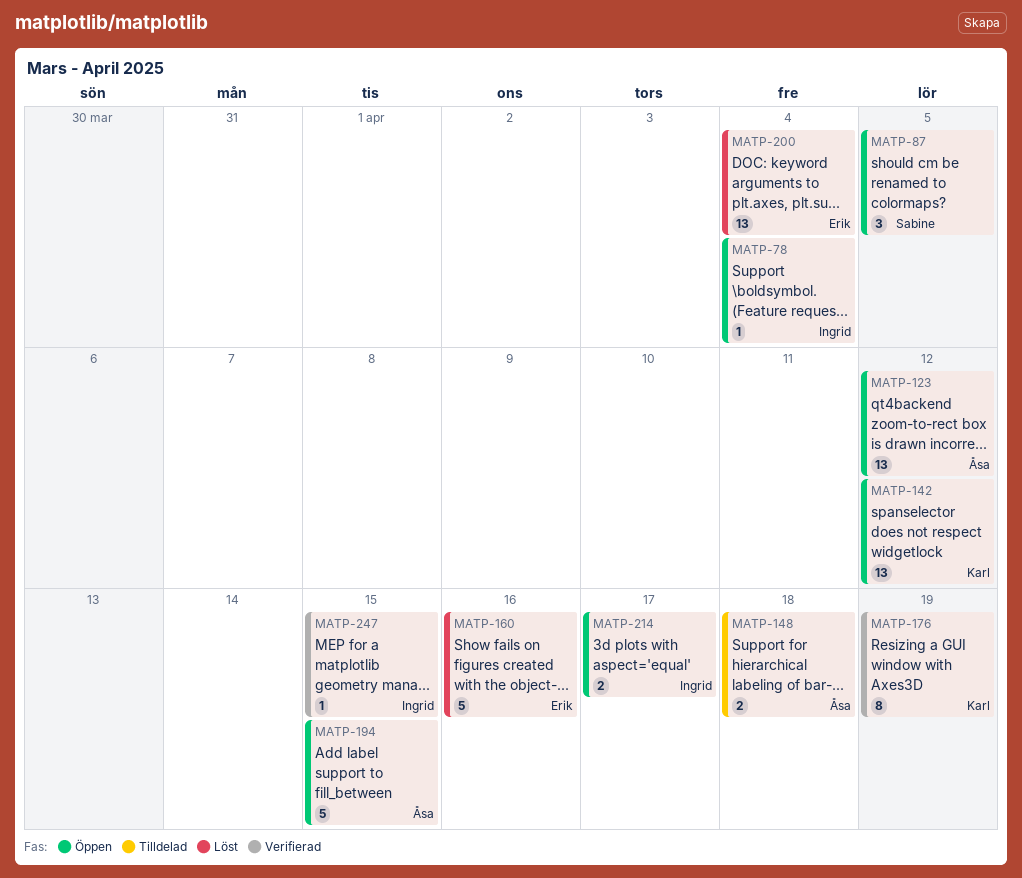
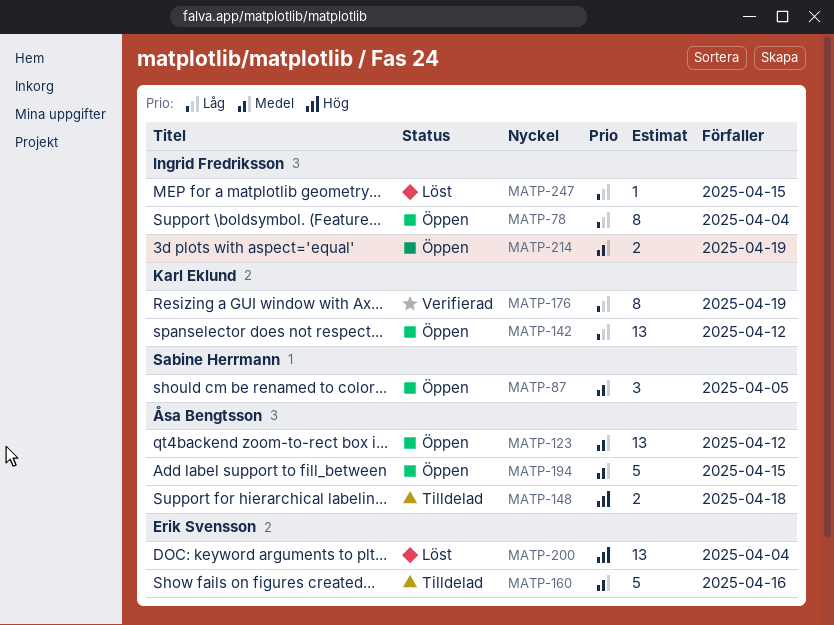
MATP-78, estimate: 1 -> 8
MATP-160, status: Löst -> Tilldelad
MATP-214, due: Apr 17 -> Apr 19
MATP-247, status: Verifierad -> Löst

